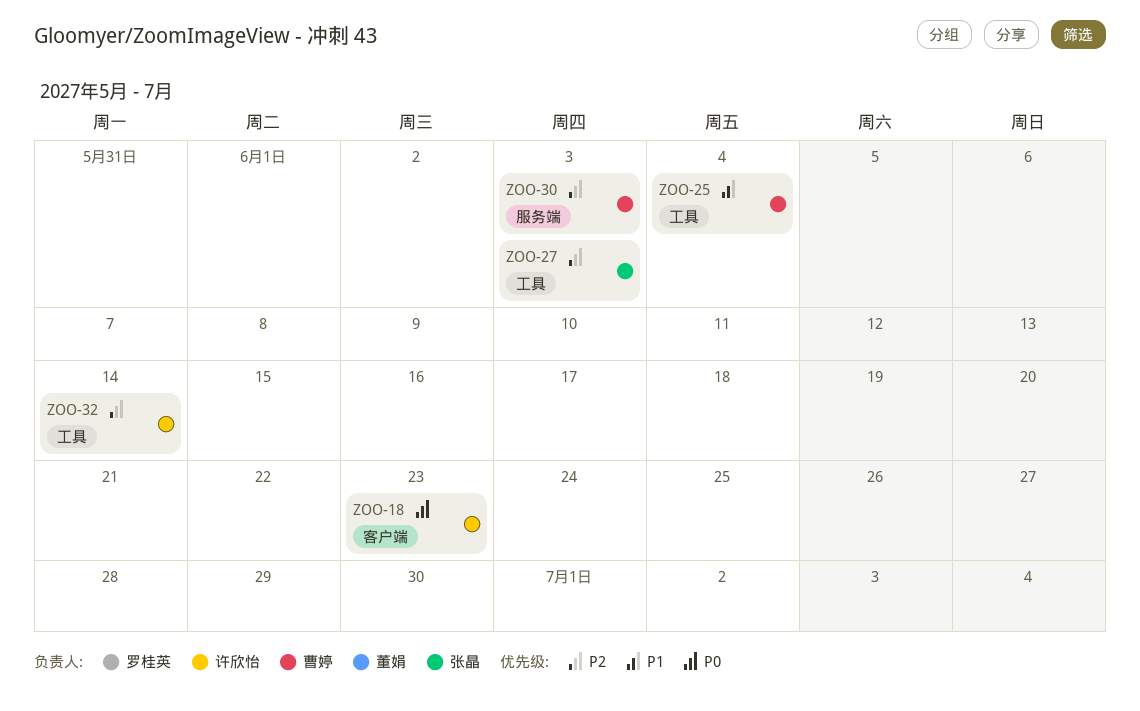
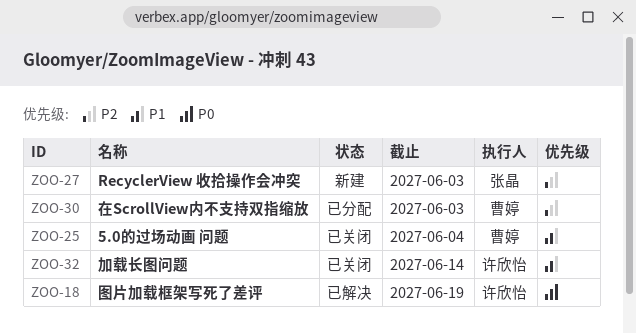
ZOO-18, due: Jun 23 -> Jun 19
ZOO-32, priority: P2 -> P1

